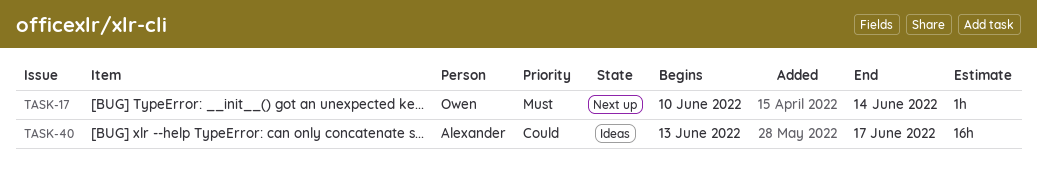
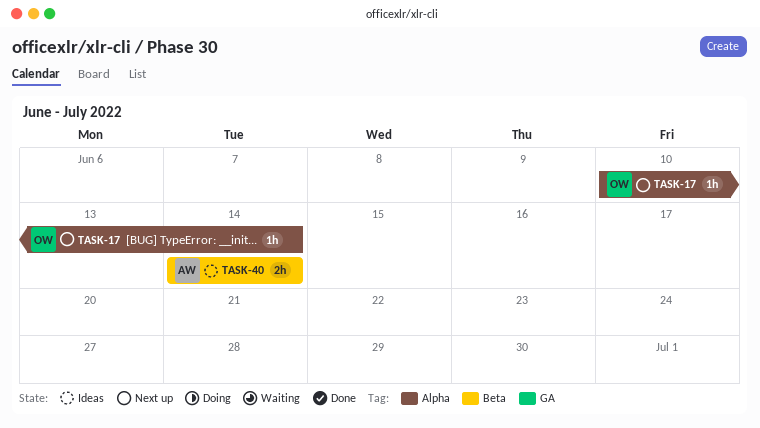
TASK-40, estimate: 16h -> 2h
TASK-40, start: Jun 13 -> Jun 14
TASK-40, due: Jun 17 -> Jun 14

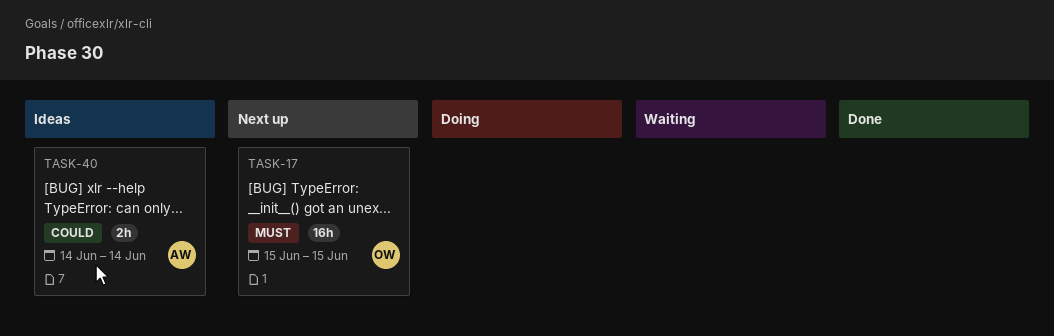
TASK-17, estimate: 1h -> 16h
TASK-17, start: Jun 10 -> Jun 15
TASK-17, due: Jun 14 -> Jun 15

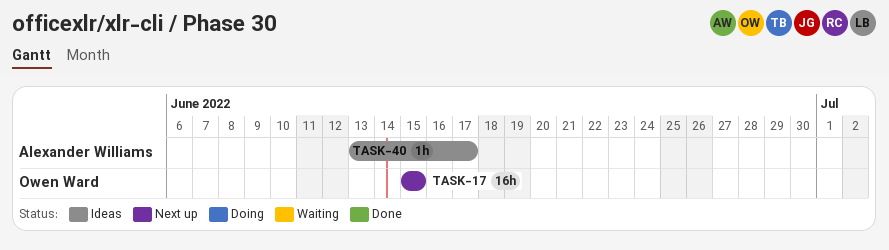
TASK-40, estimate: 2h -> 1h
TASK-40, start: Jun 14 -> Jun 13
TASK-40, due: Jun 14 -> Jun 17

